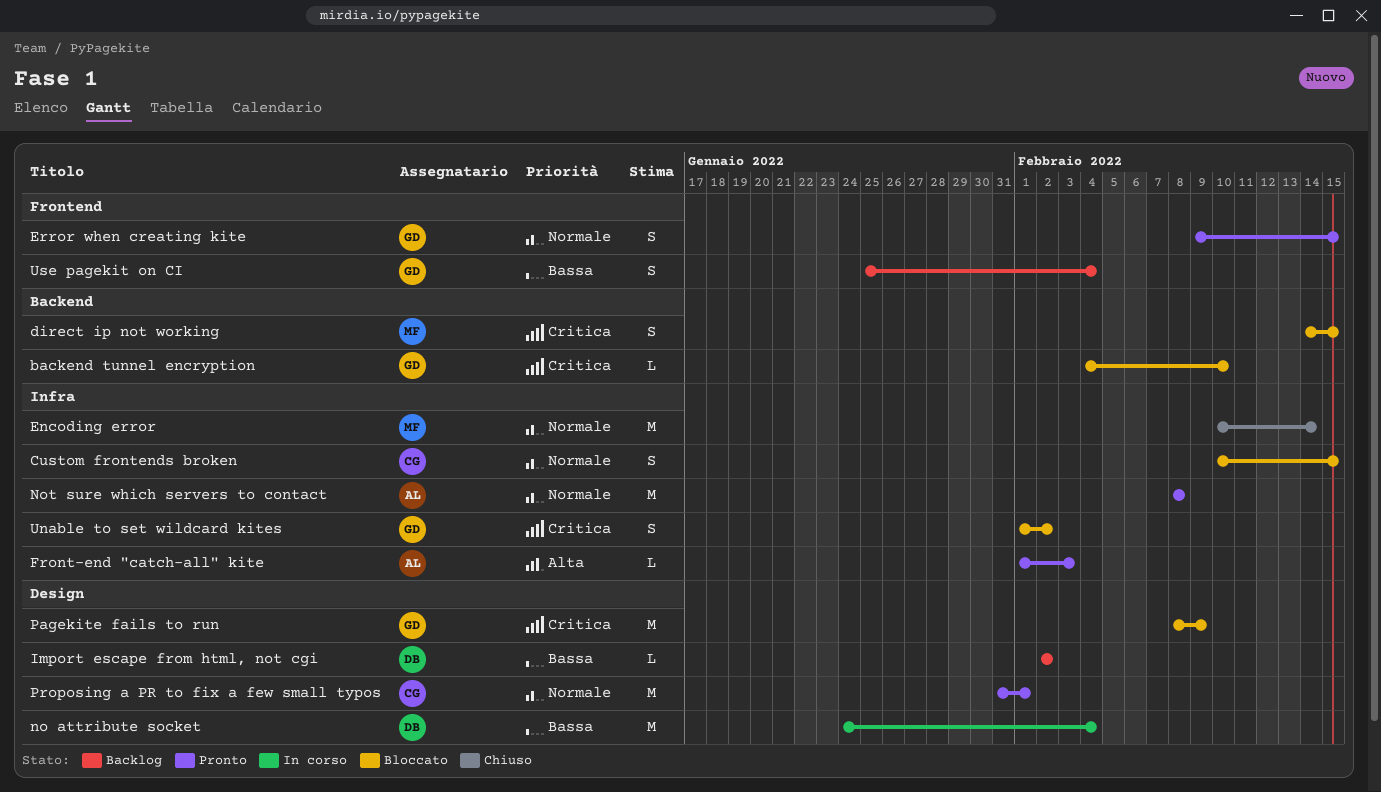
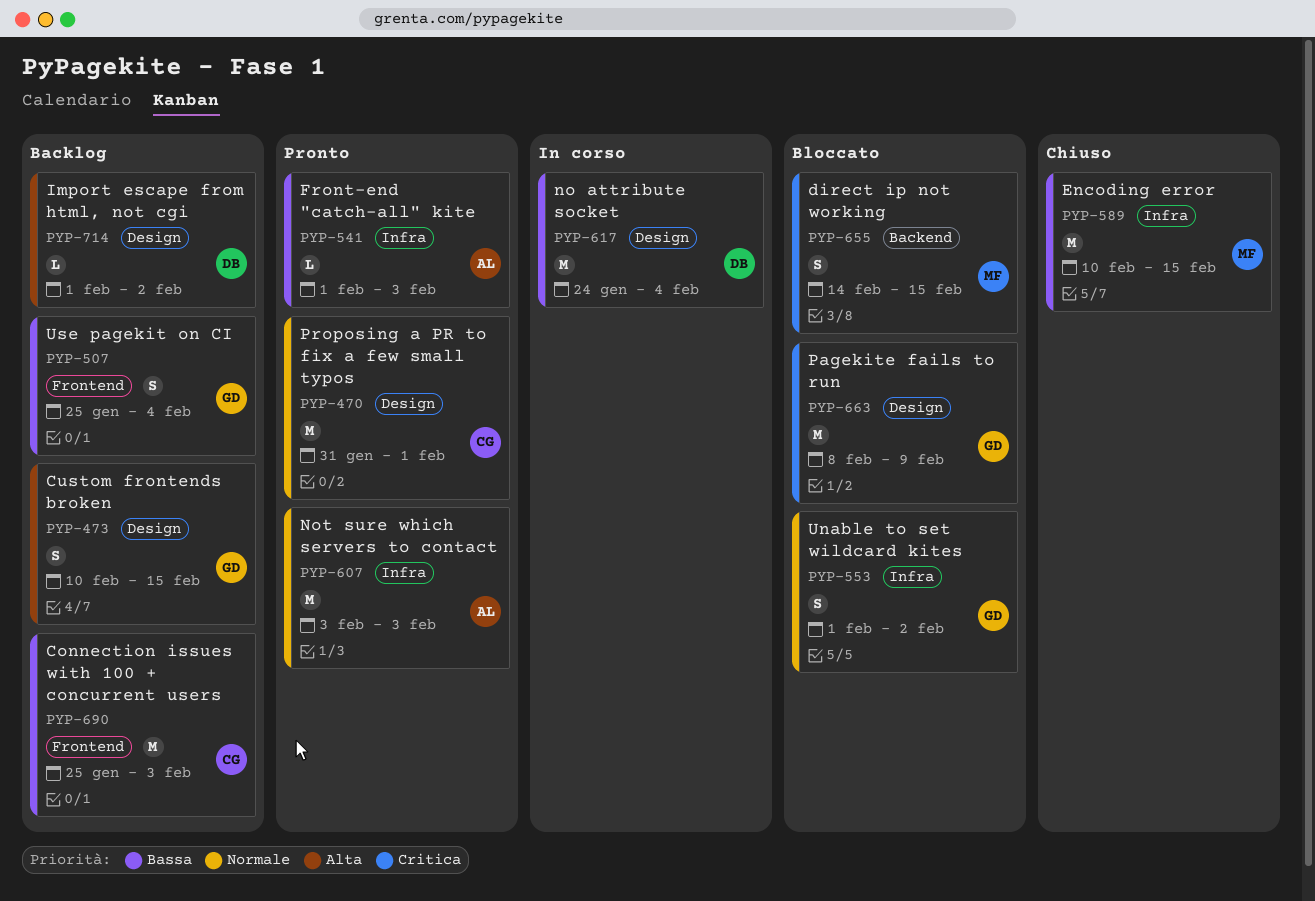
backend tunnel encryption: present -> none
Connection issues with 100 + concurrent users: none -> present
Custom frontends broken, status: Bloccato -> Backlog
Custom frontends broken, owner: CG -> GD
Custom frontends broken, priority: Normale -> Alta
Custom frontends broken, label: Infra -> Design
Encoding error, priority: Normale -> Bassa
Encoding error, due: Feb 14 -> Feb 15
Error when creating kite: present -> none
Front-end "catch-all" kite, priority: Alta -> Bassa
Import escape from html, not cgi, priority: Bassa -> Alta
Import escape from html, not cgi, start: Feb 2 -> Feb 1
Not sure which servers to contact, start: Feb 8 -> Feb 3
Not sure which servers to contact, due: Feb 8 -> Feb 3
Unable to set wildcard kites, priority: Critica -> Normale

